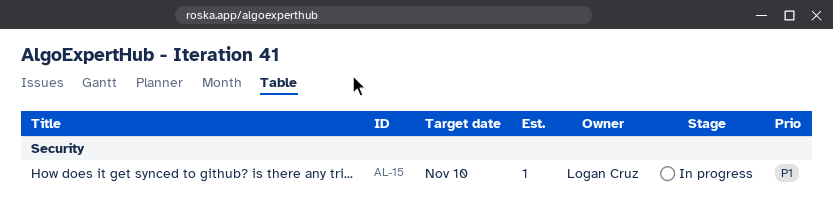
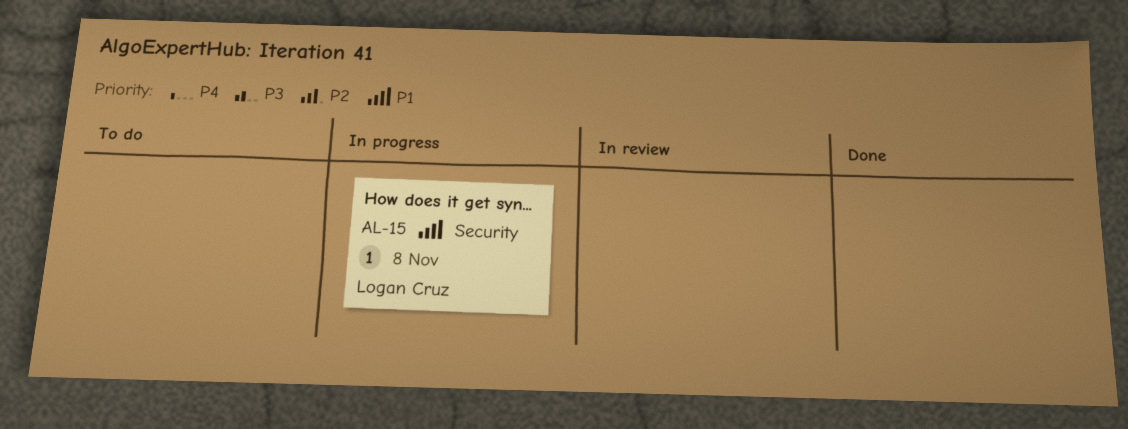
AL-15, due: Nov 10 -> Nov 8

